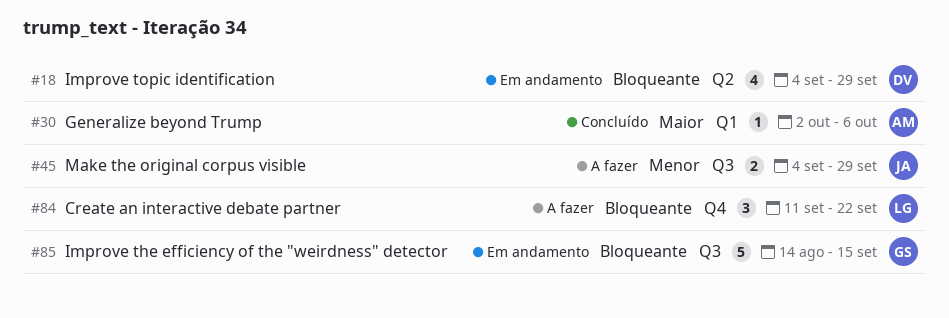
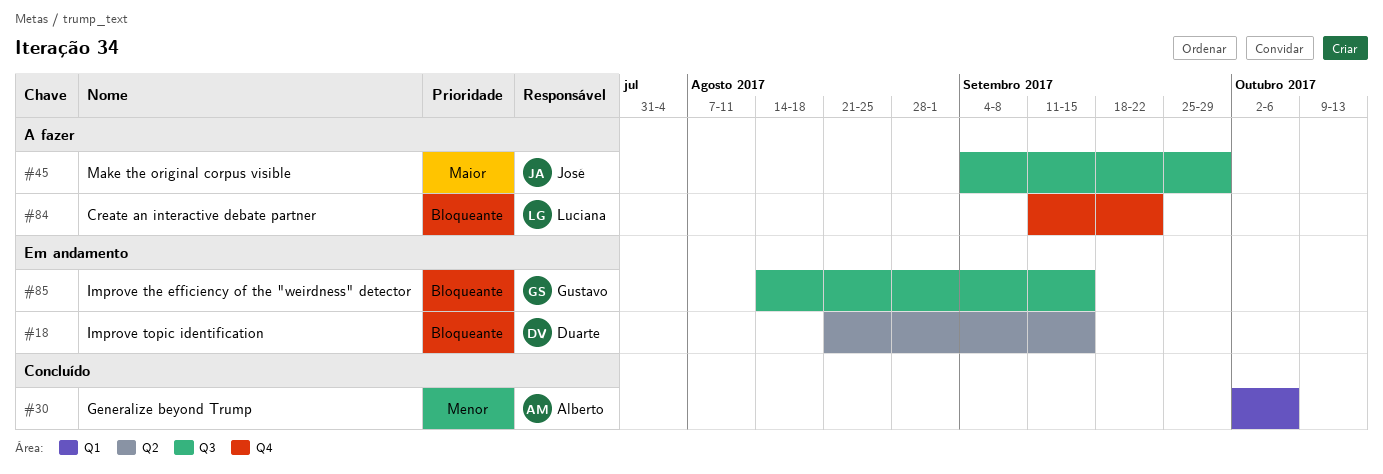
#18, start: Sep 4 -> Aug 21
#18, due: Sep 29 -> Sep 15
#30, priority: Maior -> Menor
#45, priority: Menor -> Maior

